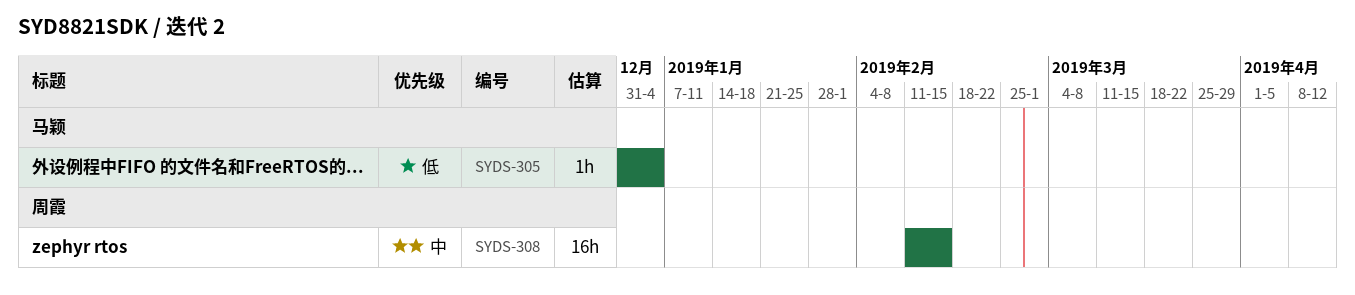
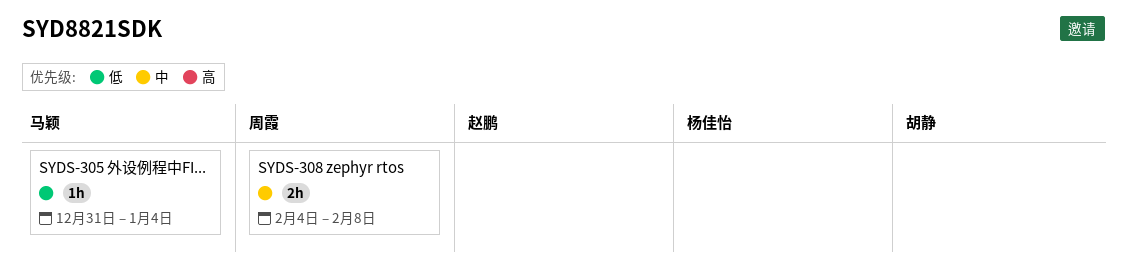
SYDS-308, estimate: 16h -> 2h
SYDS-308, start: Feb 11 -> Feb 4
SYDS-308, due: Feb 15 -> Feb 8

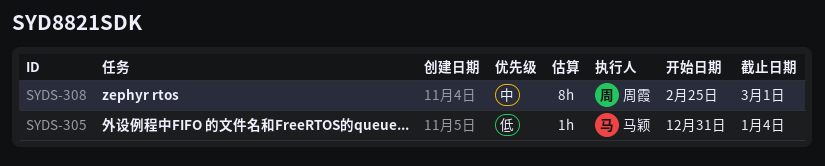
SYDS-308, estimate: 2h -> 8h
SYDS-308, start: Feb 4 -> Feb 25
SYDS-308, due: Feb 8 -> Mar 1

